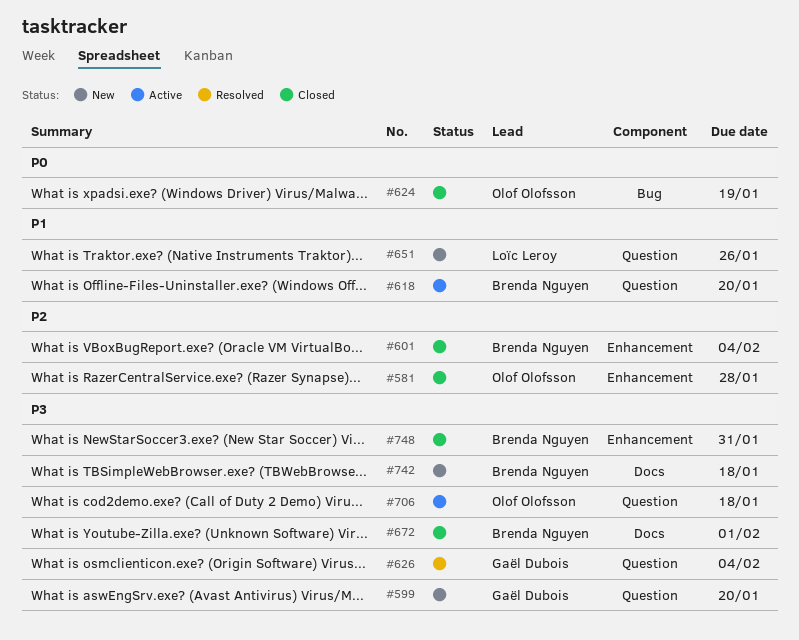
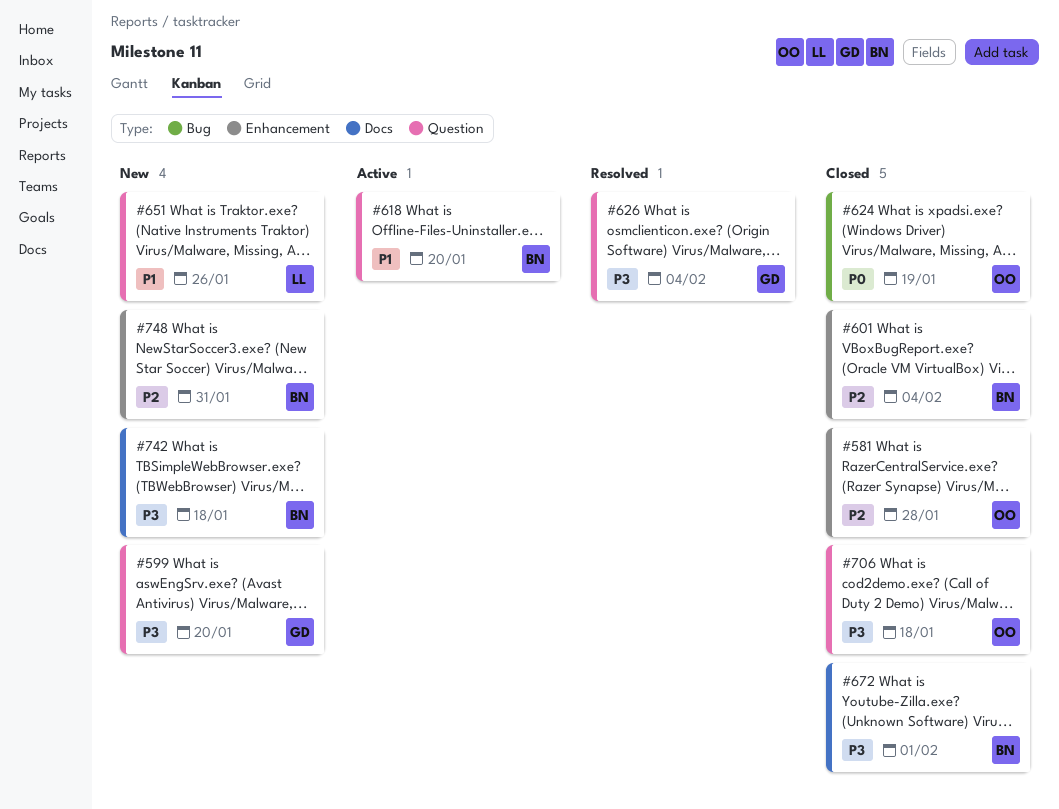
#706, status: Active -> Closed
#748, status: Closed -> New
#748, priority: P3 -> P2

